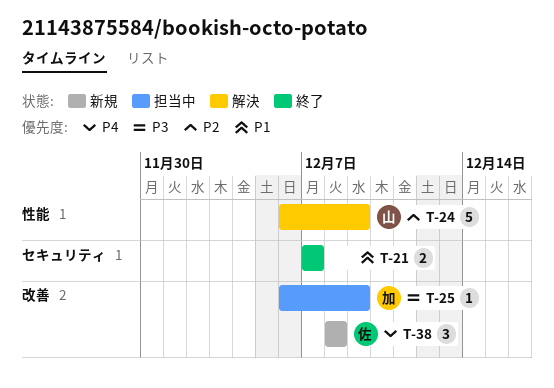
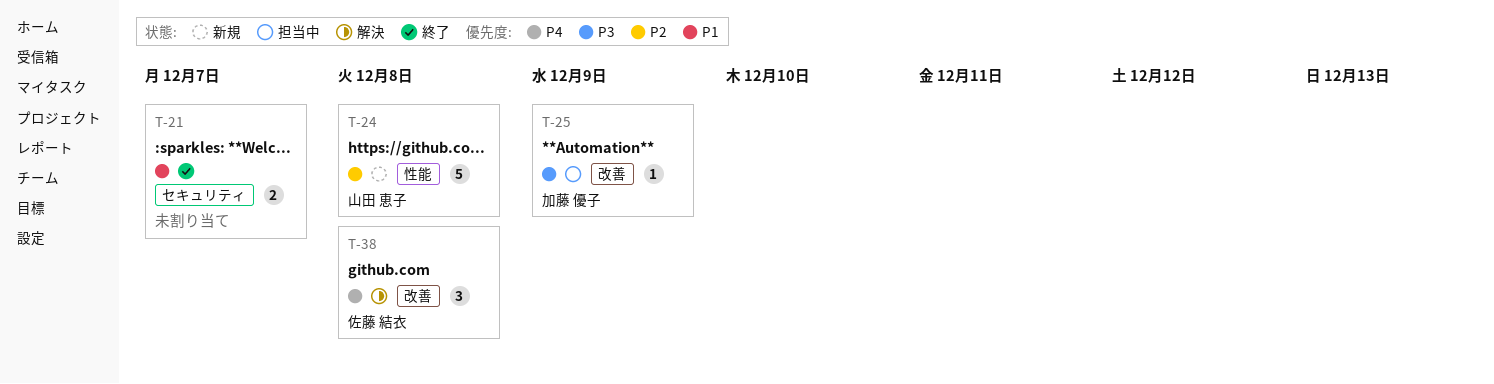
T-24, status: 解決 -> 新規
T-24, due: Dec 9 -> Dec 8
T-38, status: 新規 -> 解決

